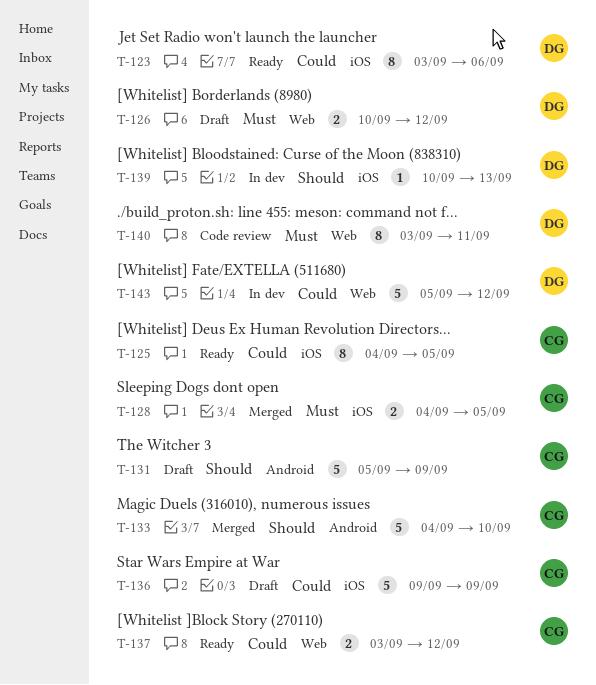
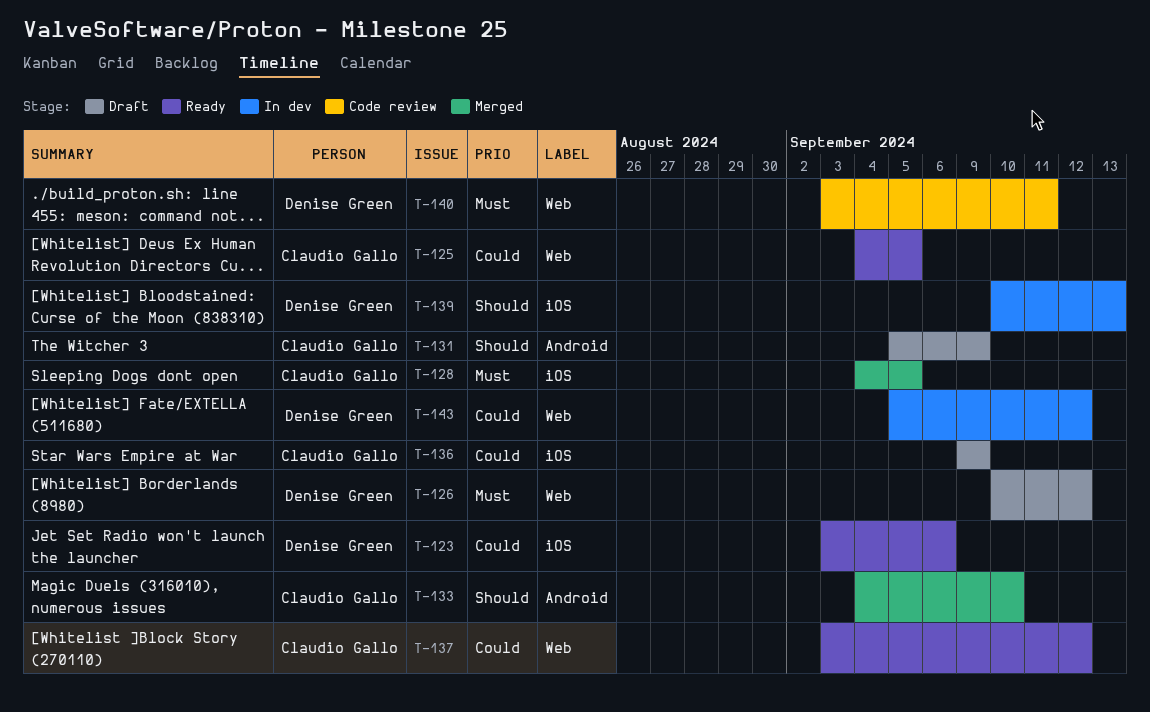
T-125, label: iOS -> Web

